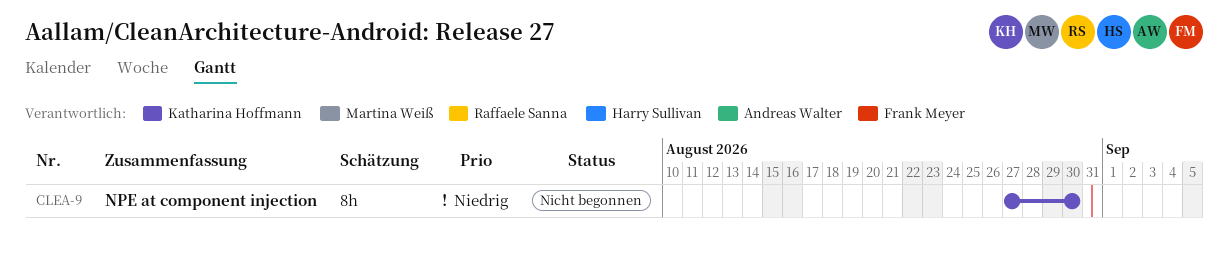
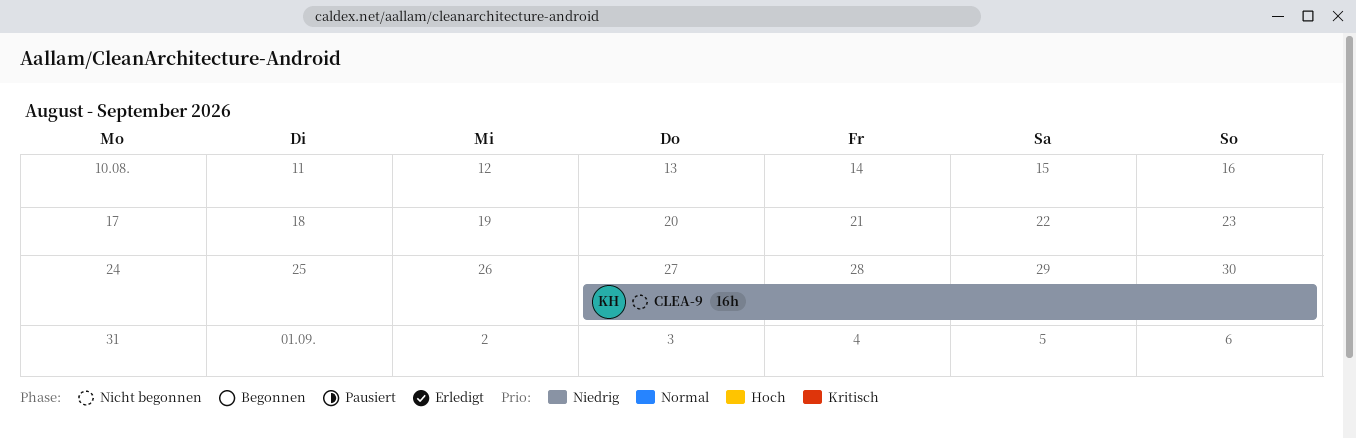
CLEA-9, estimate: 8h -> 16h

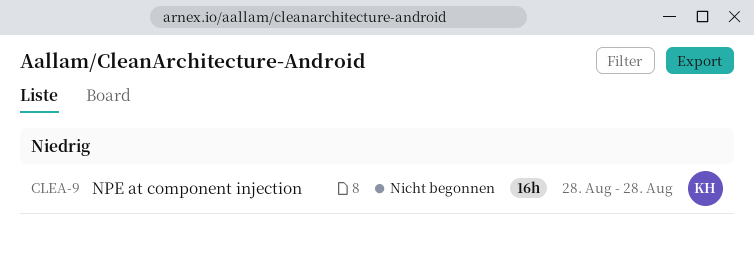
CLEA-9, start: Aug 27 -> Aug 28
CLEA-9, due: Aug 30 -> Aug 28

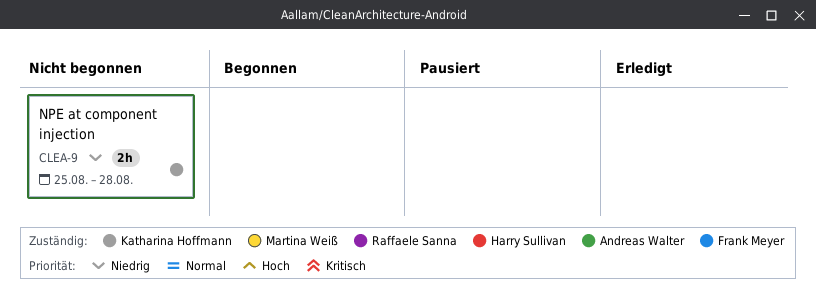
CLEA-9, estimate: 16h -> 2h
CLEA-9, start: Aug 28 -> Aug 25

